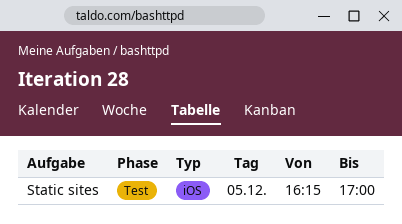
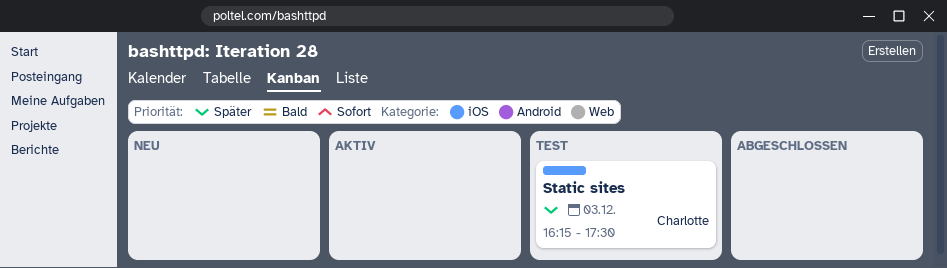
Static sites, day: Dec 5 -> Dec 3
Static sites, ends: 17:00 -> 17:30

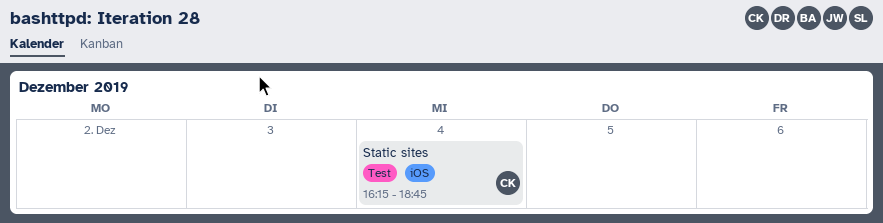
Static sites, day: Dec 3 -> Dec 4
Static sites, ends: 17:30 -> 18:45

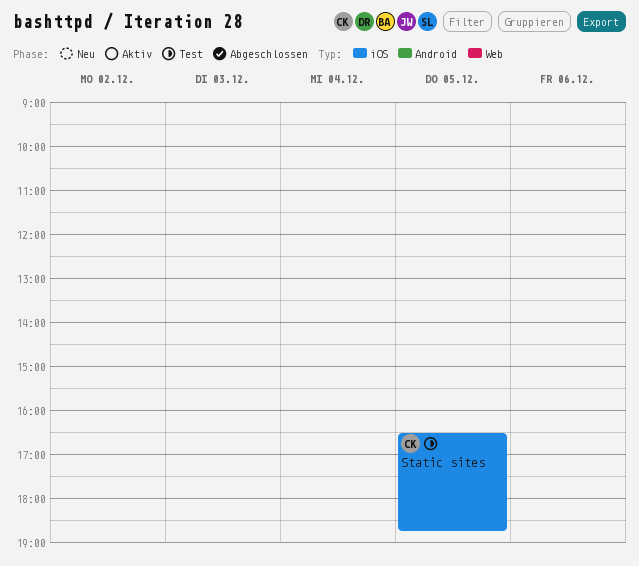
Static sites, day: Dec 4 -> Dec 5
Static sites, begins: 16:15 -> 16:30

